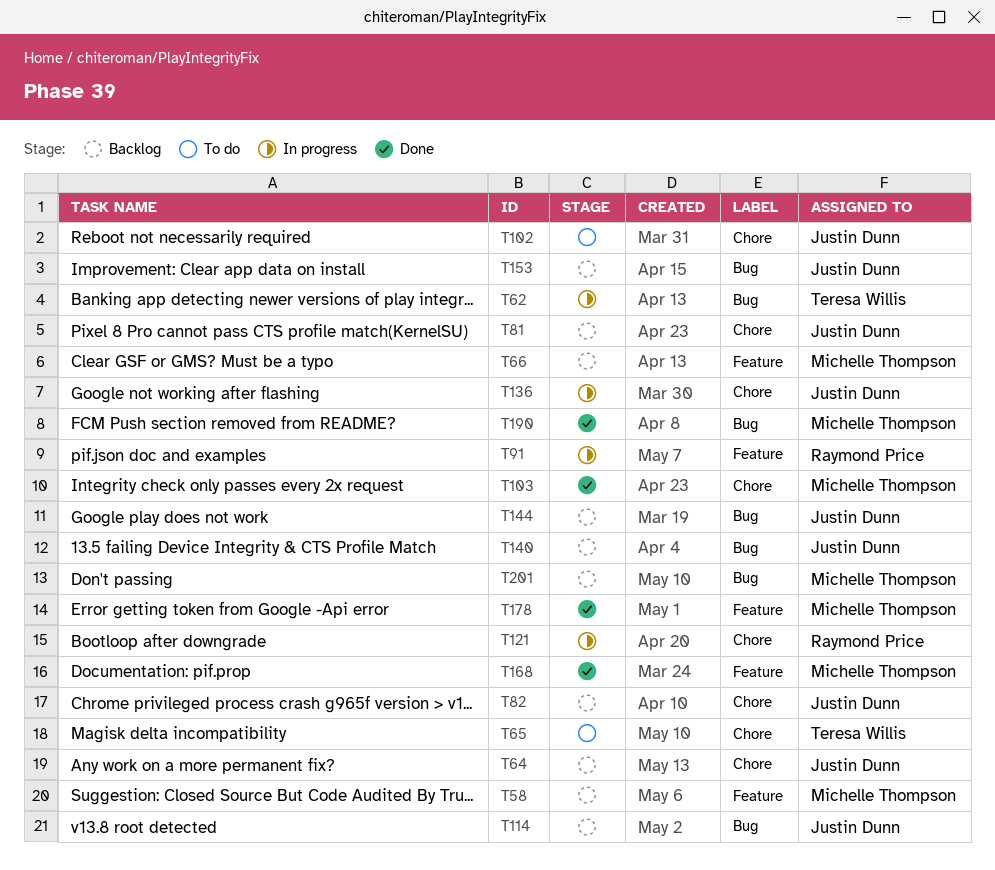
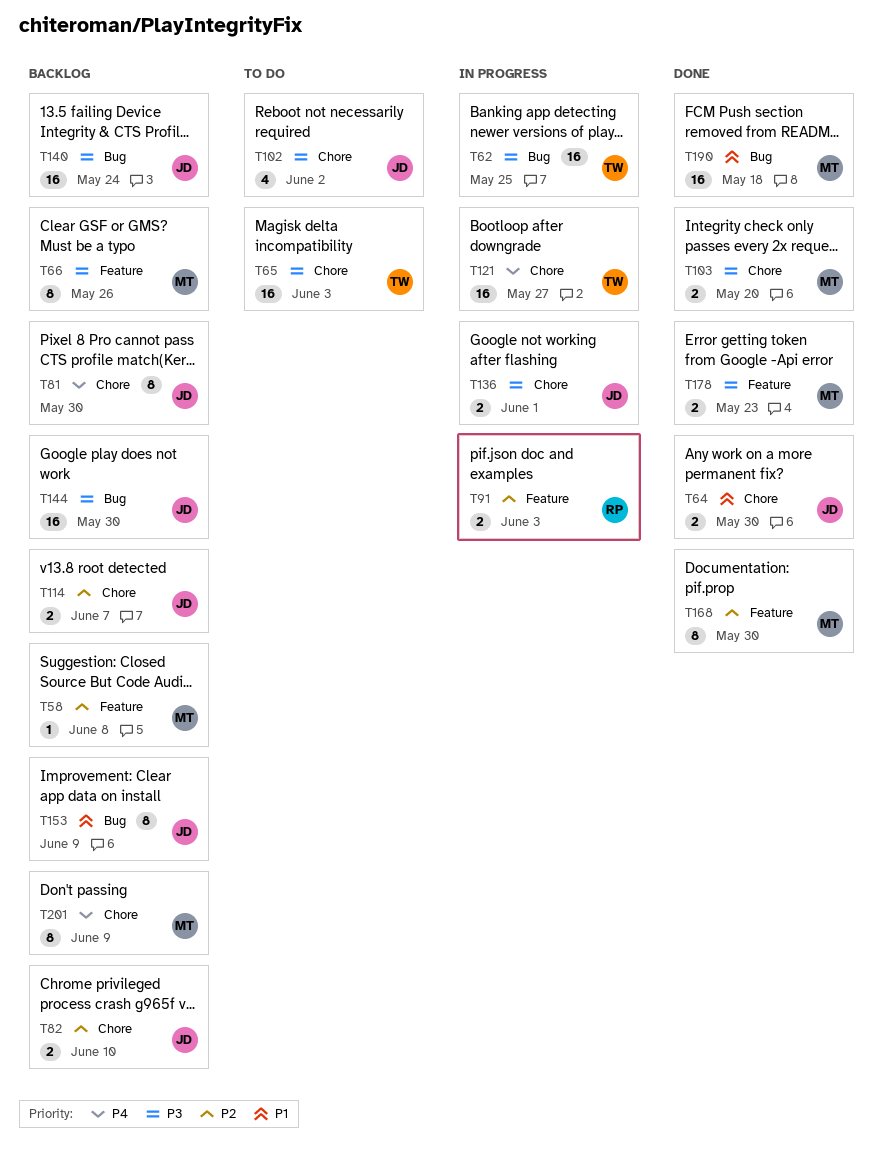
T64, status: Backlog -> Done
T114, label: Bug -> Chore
T121, owner: Raymond Price -> Teresa Willis
T201, label: Bug -> Chore

